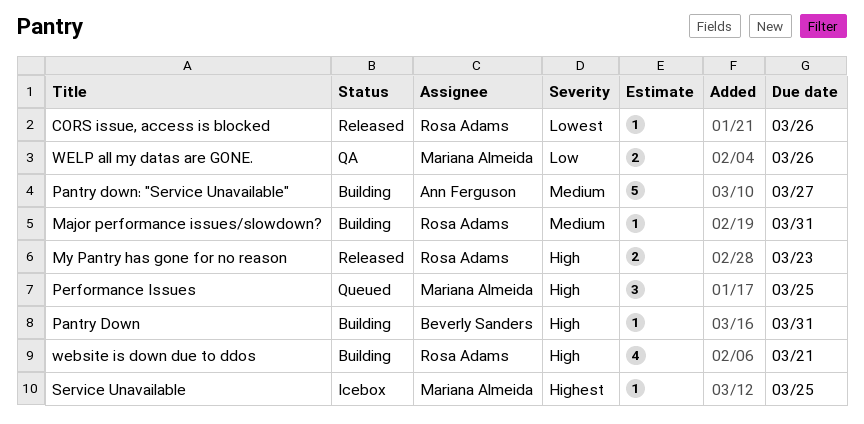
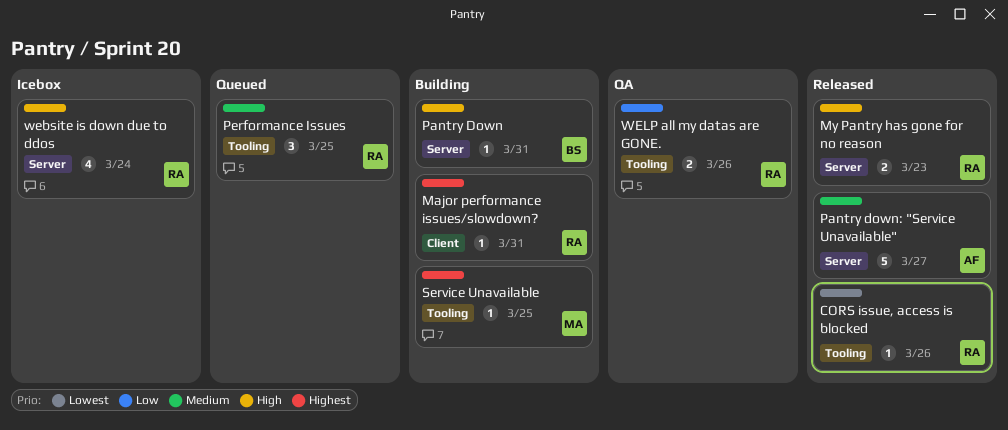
Major performance issues/slowdown?, priority: Medium -> Highest
Pantry down: "Service Unavailable", status: Building -> Released
Performance Issues, owner: Mariana Almeida -> Rosa Adams
Performance Issues, priority: High -> Medium
Service Unavailable, status: Icebox -> Building
website is down due to ddos, status: Building -> Icebox
website is down due to ddos, due: Mar 21 -> Mar 24
WELP all my datas are GONE., owner: Mariana Almeida -> Rosa Adams

